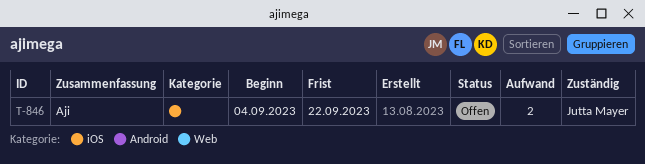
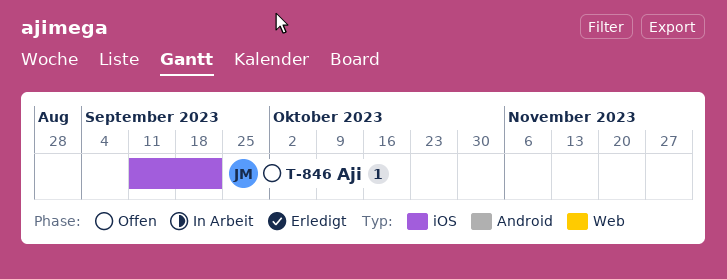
T-846, estimate: 2 -> 1
T-846, start: Sep 4 -> Sep 11

